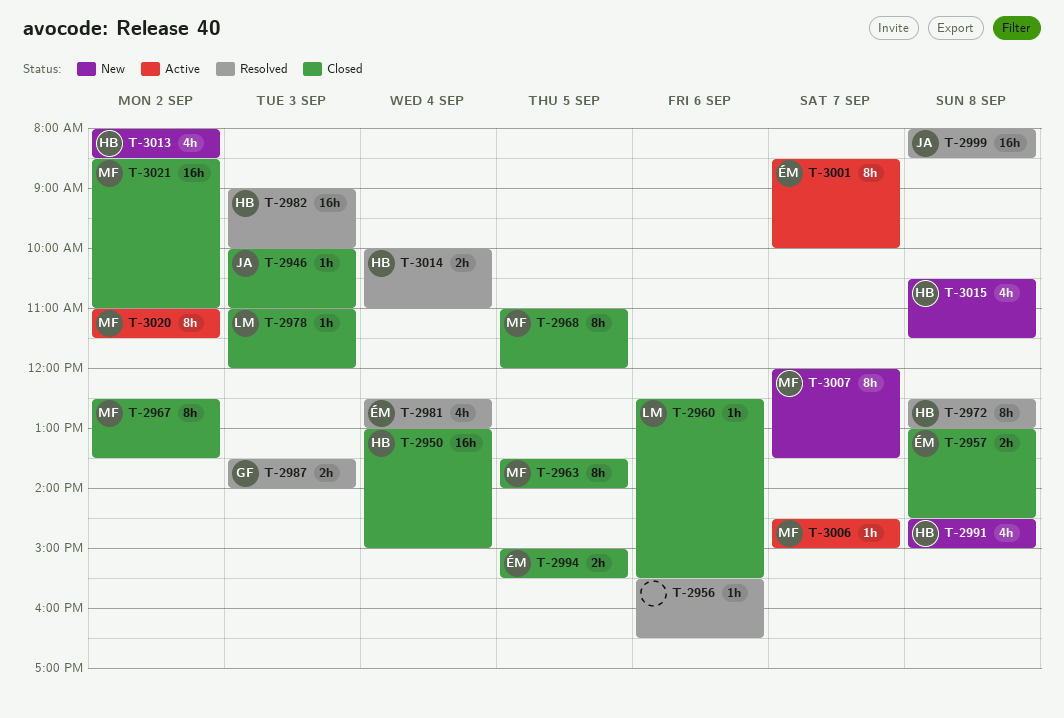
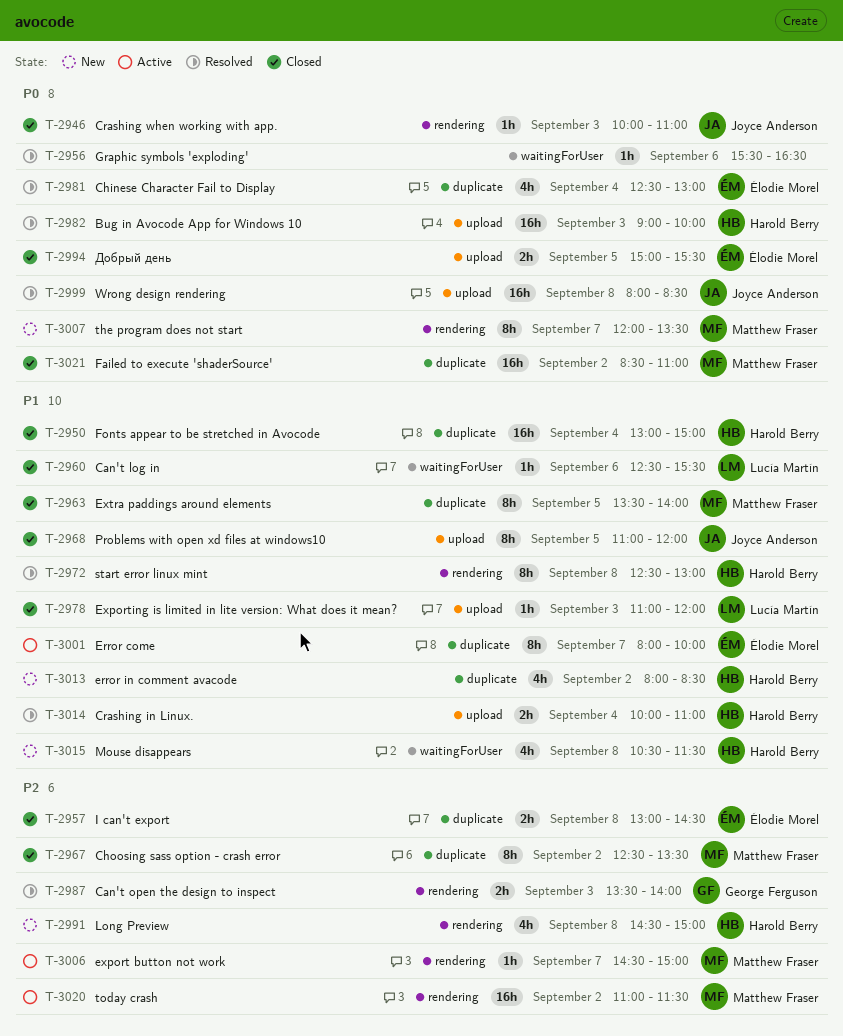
T-2968, owner: Matthew Fraser -> Joyce Anderson
T-3001, begins: 08:30 -> 08:00
T-3020, estimate: 8h -> 16h

